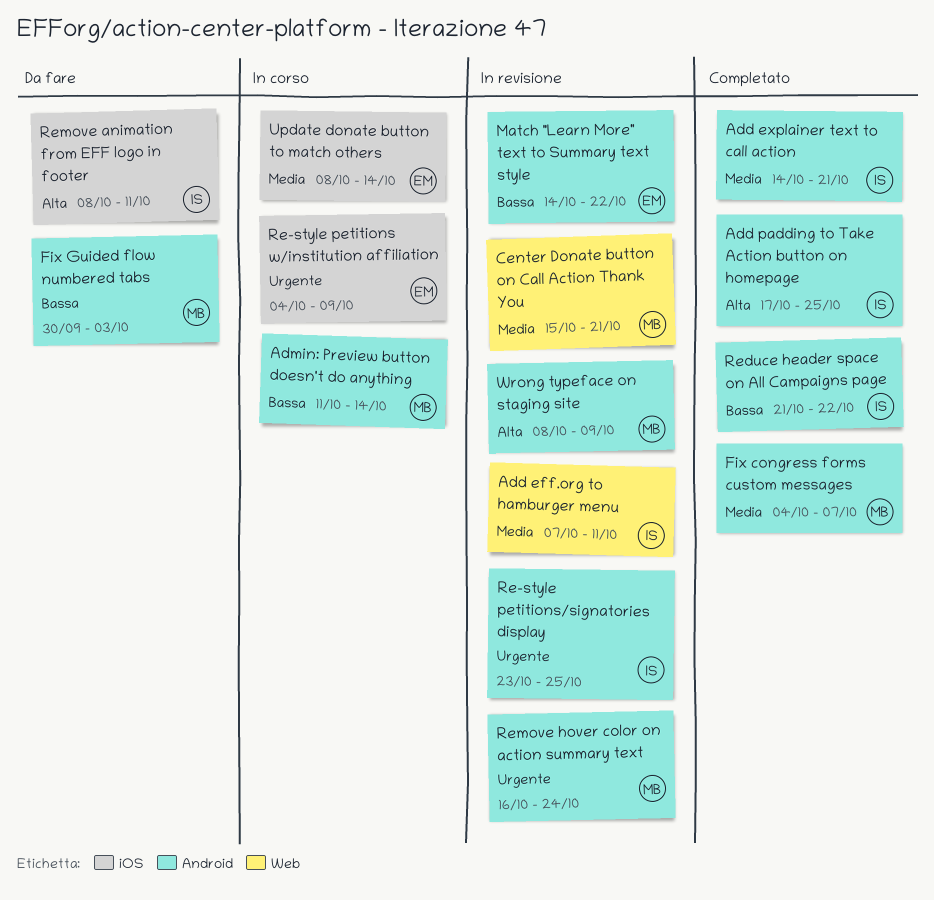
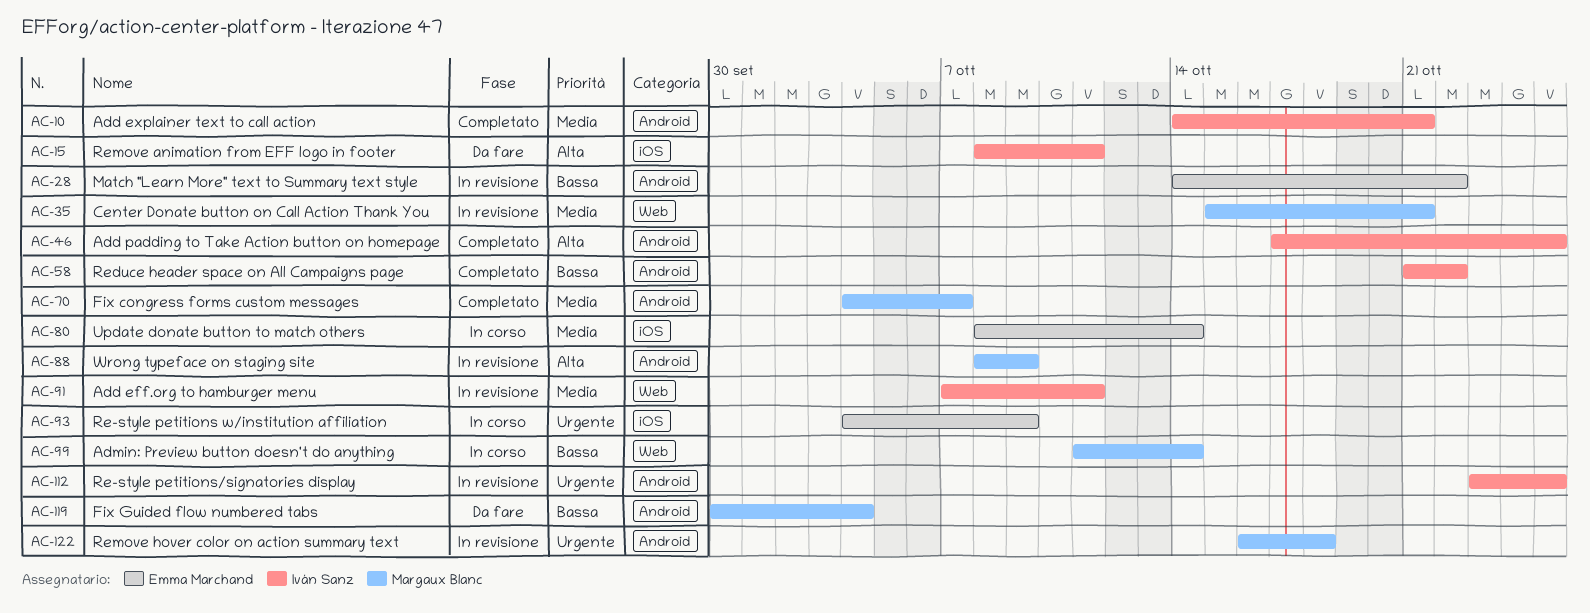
Admin: Preview button doesn't do anything, label: Android -> Web
Fix Guided flow numbered tabs, due: Oct 3 -> Oct 4
Remove hover color on action summary text, due: Oct 24 -> Oct 18

